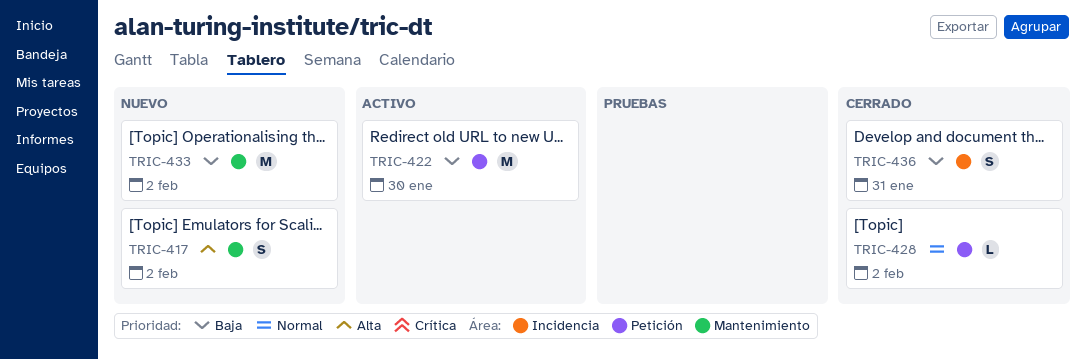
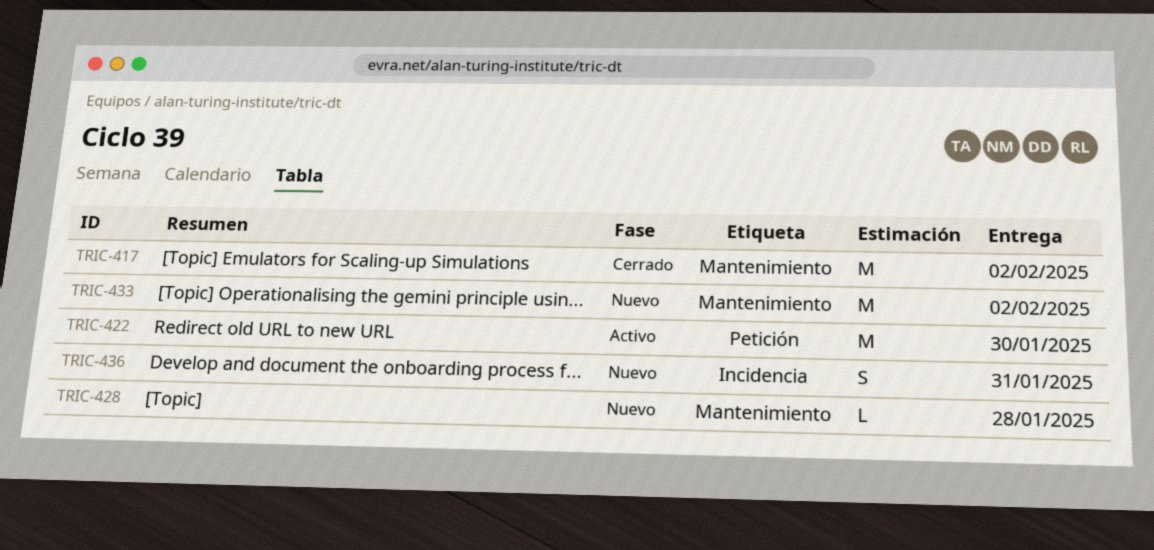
TRIC-417, status: Nuevo -> Cerrado
TRIC-417, estimate: S -> M
TRIC-428, status: Cerrado -> Nuevo
TRIC-428, label: Petición -> Mantenimiento
TRIC-428, due: Feb 2 -> Jan 28
TRIC-436, status: Cerrado -> Nuevo

